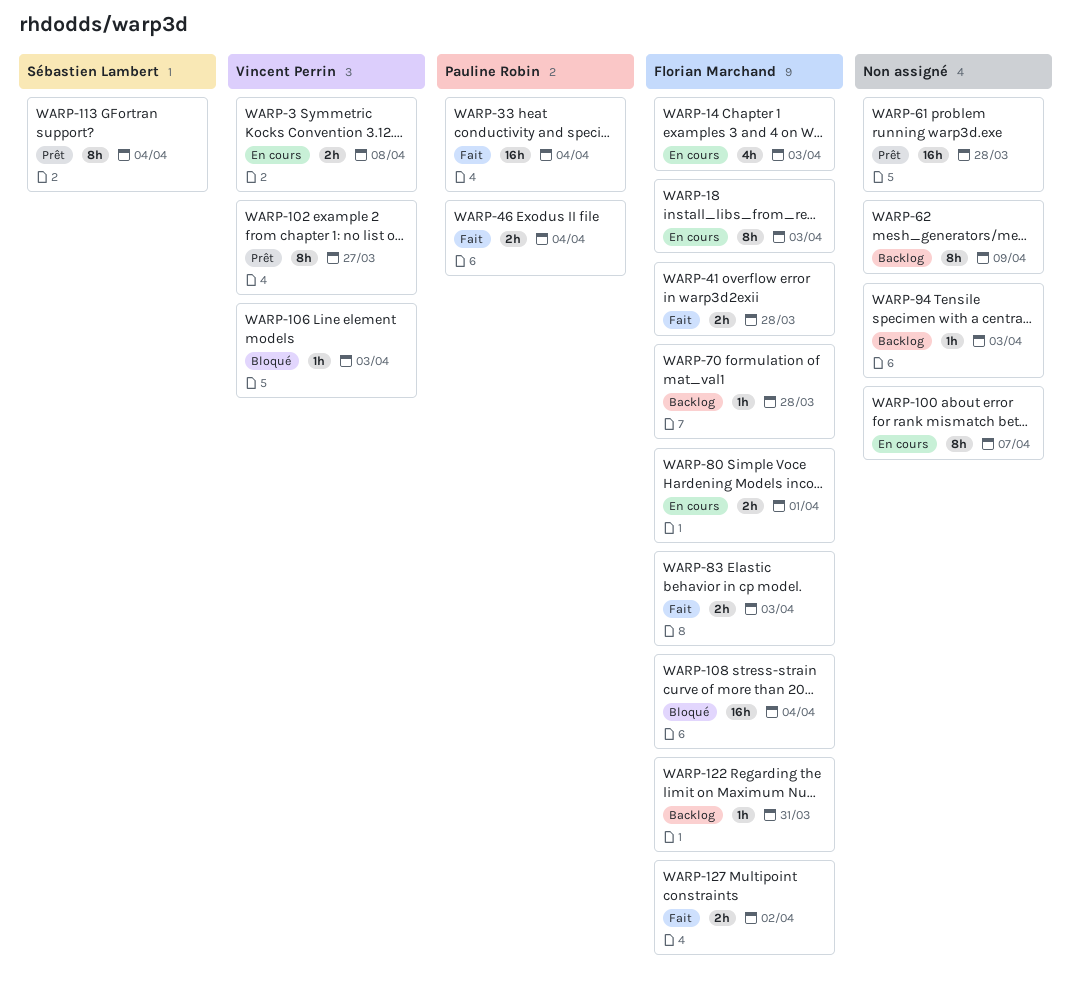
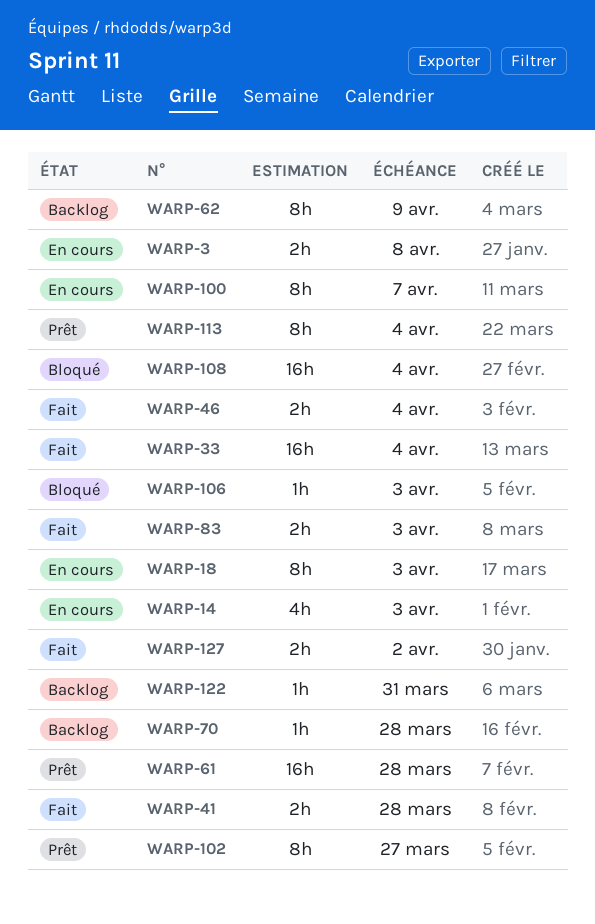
WARP-80: present -> none
WARP-94: present -> none

